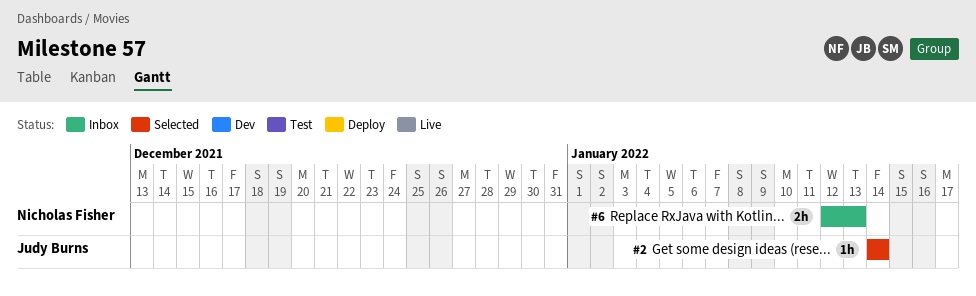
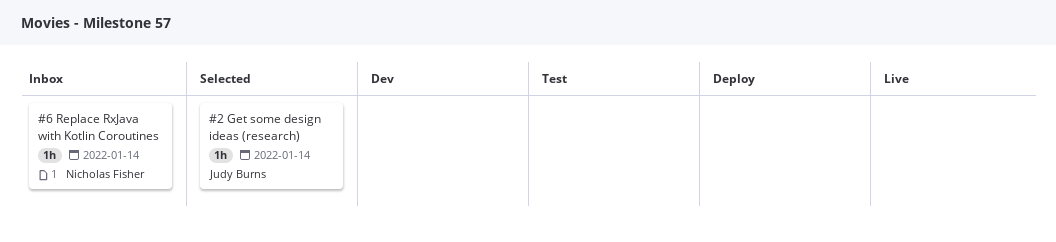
#6, estimate: 2h -> 1h
#6, due: Jan 13 -> Jan 14

